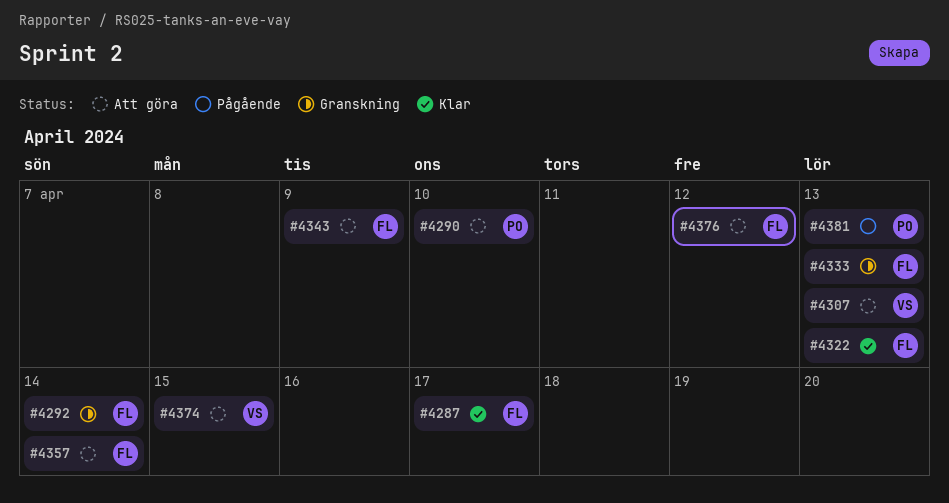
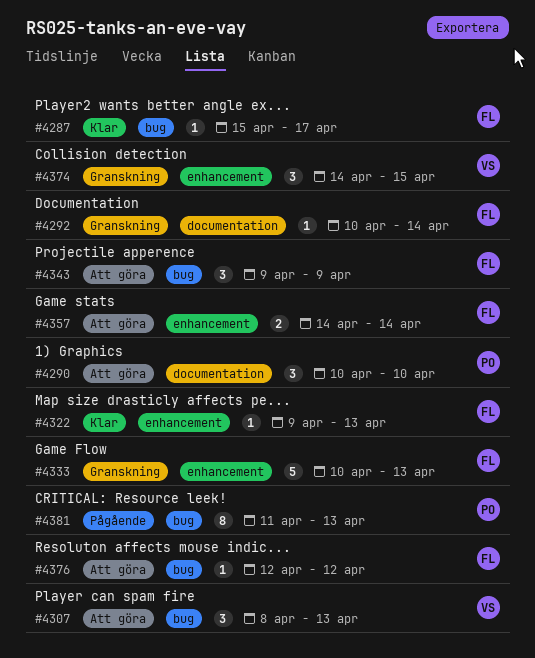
#4374, status: Att göra -> Granskning

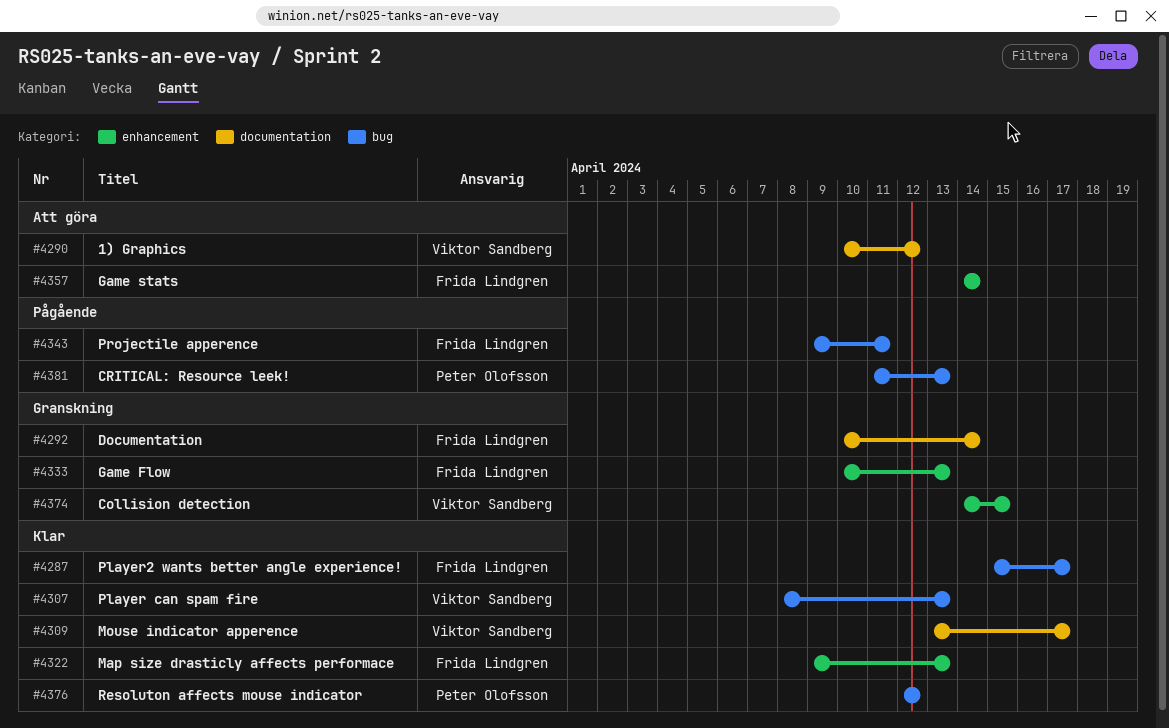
#4290, owner: Peter Olofsson -> Viktor Sandberg
#4290, due: Apr 10 -> Apr 12
#4307, status: Att göra -> Klar
#4309: none -> present
#4343, status: Att göra -> Pågående
#4343, due: Apr 9 -> Apr 11
#4376, status: Att göra -> Klar
#4376, owner: Frida Lindgren -> Peter Olofsson

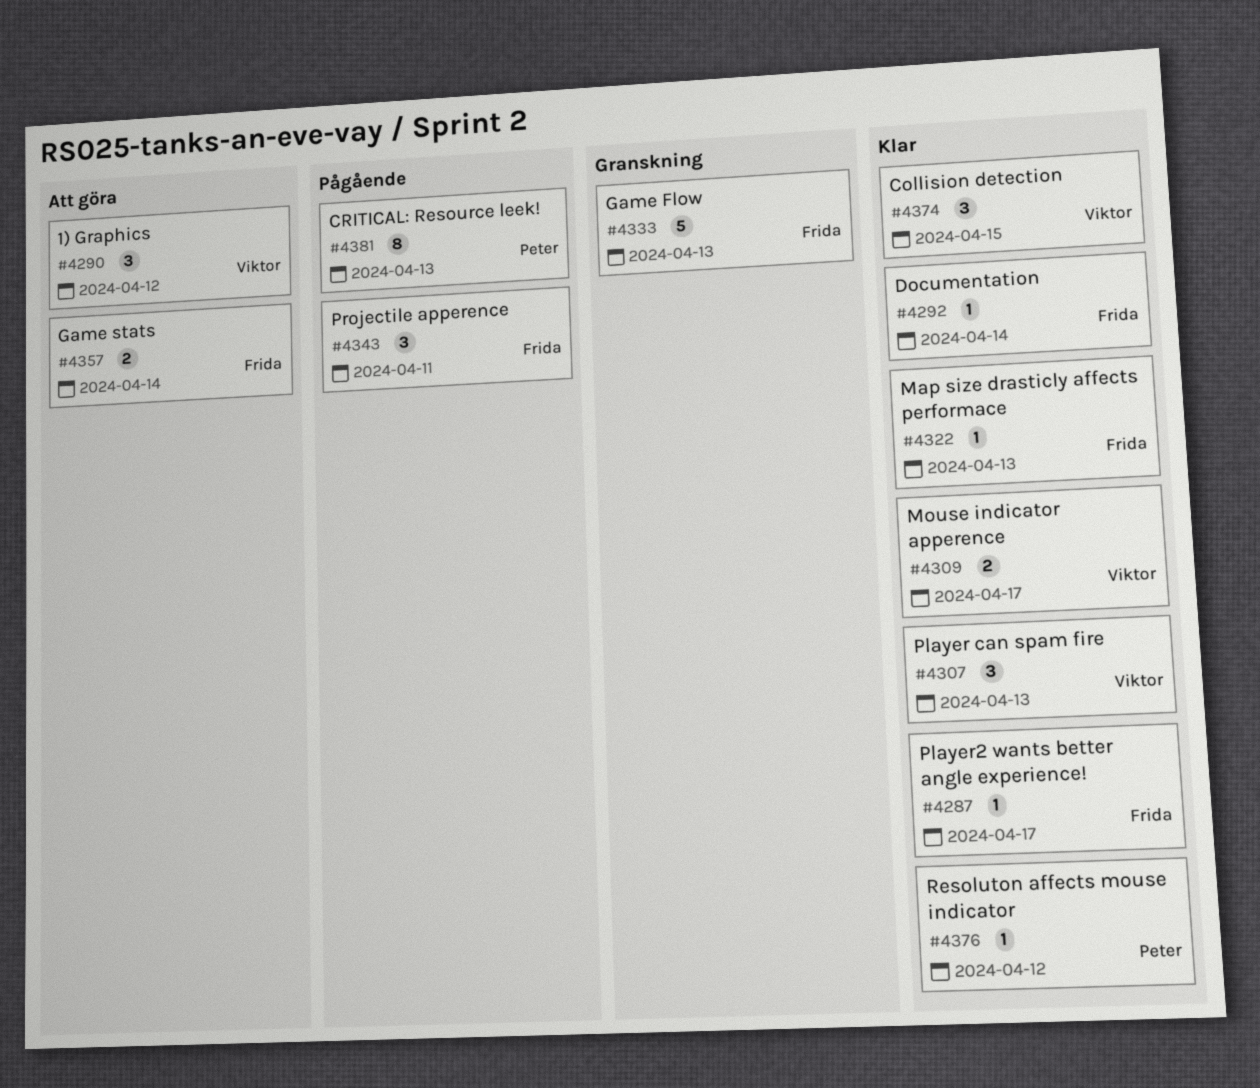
#4292, status: Granskning -> Klar
#4374, status: Granskning -> Klar

